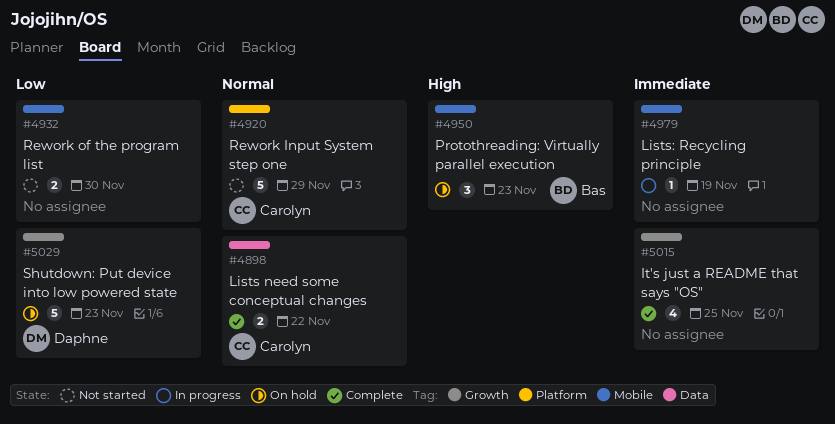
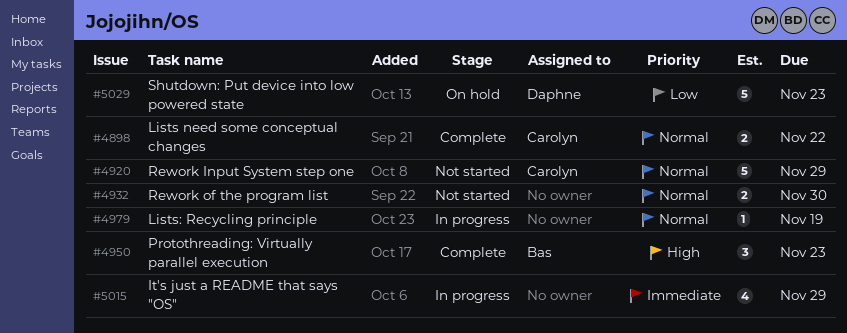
#4932, priority: Low -> Normal
#4950, status: On hold -> Complete
#4979, priority: Immediate -> Normal
#5015, status: Complete -> In progress
#5015, due: Nov 25 -> Nov 29

